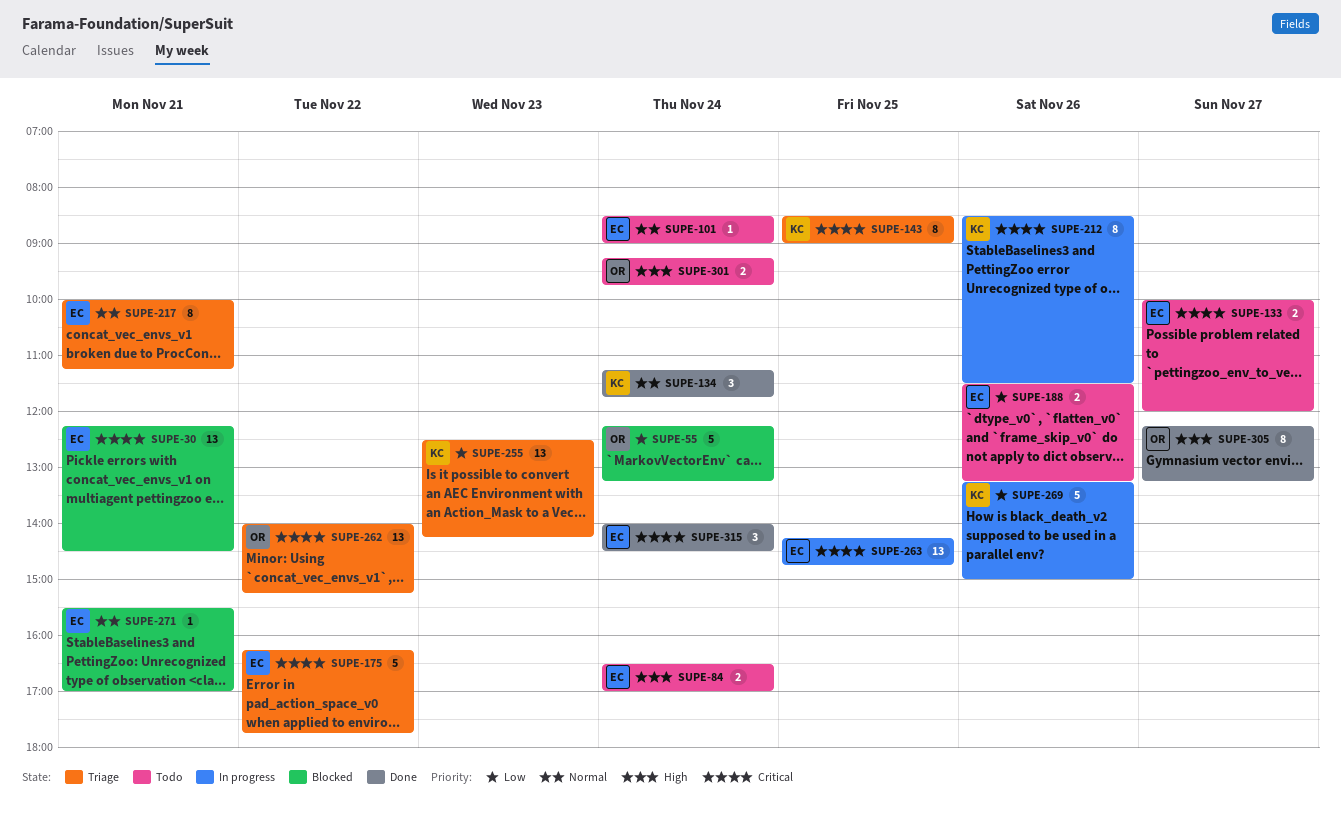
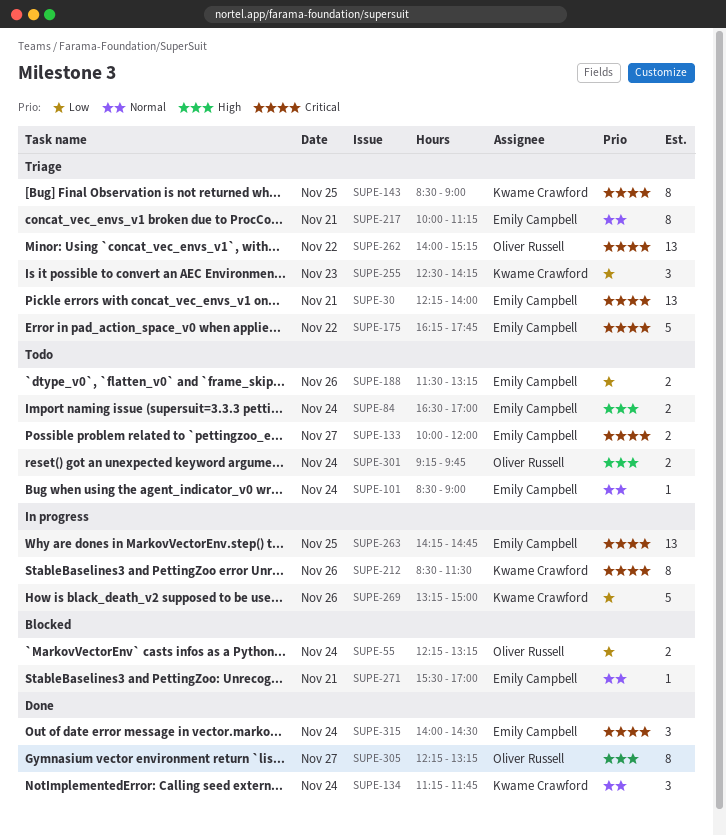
SUPE-30, status: Blocked -> Triage
SUPE-30, ends: 14:30 -> 14:00
SUPE-55, estimate: 5 -> 2
SUPE-255, estimate: 13 -> 3

